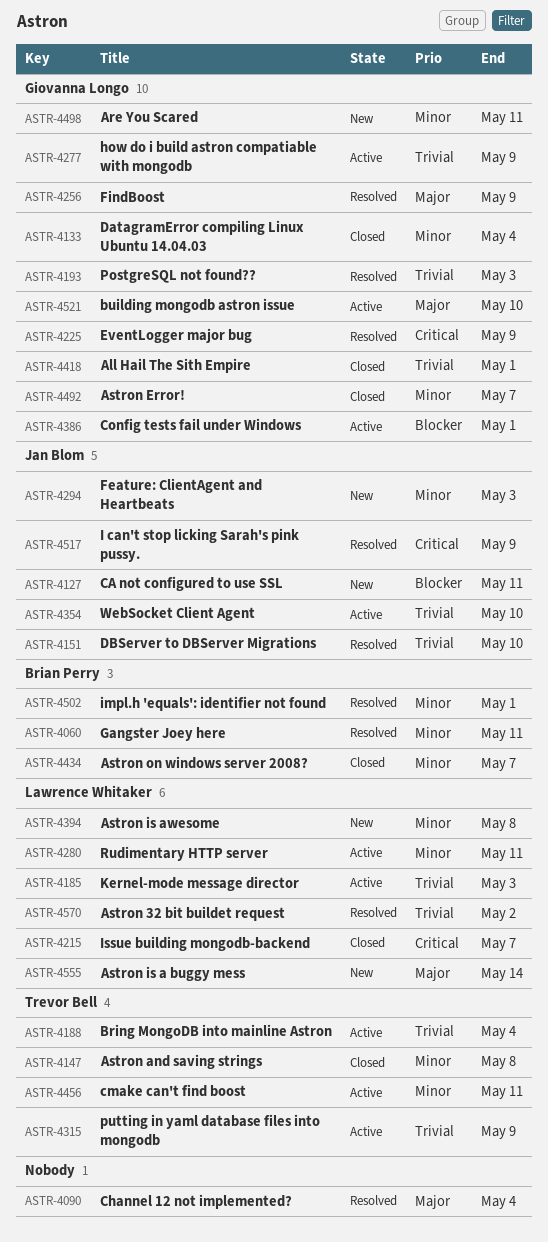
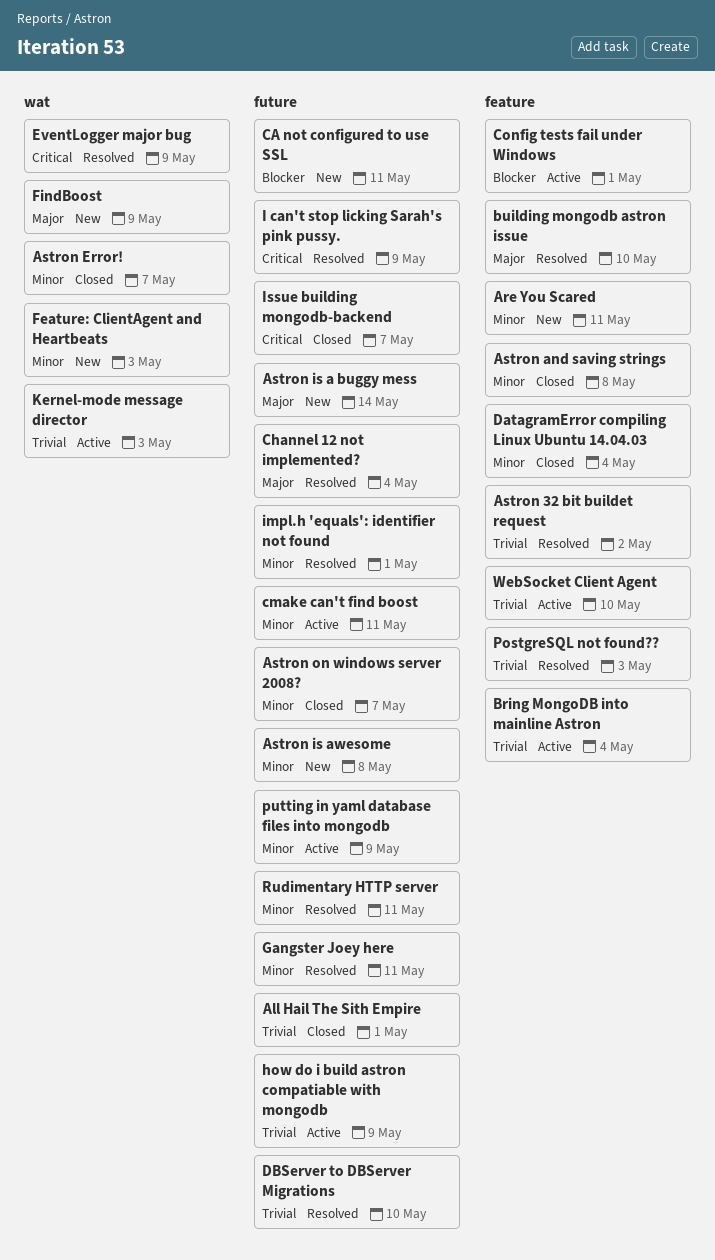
building mongodb astron issue, status: Active -> Resolved
FindBoost, status: Resolved -> New
putting in yaml database files into mongodb, priority: Trivial -> Minor
Rudimentary HTTP server, status: Active -> Resolved

